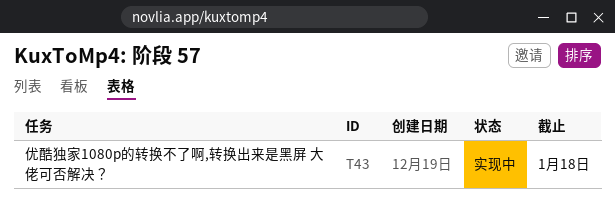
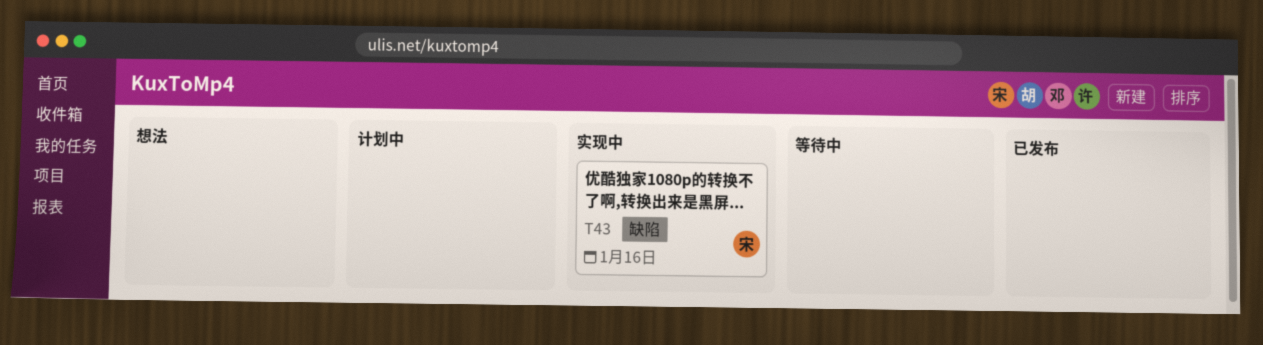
T43, due: Jan 18 -> Jan 16

